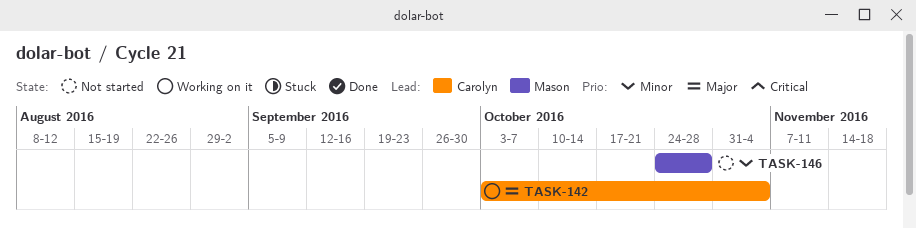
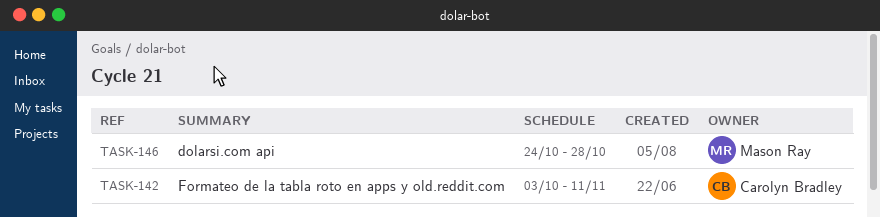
TASK-142, due: Nov 4 -> Nov 11

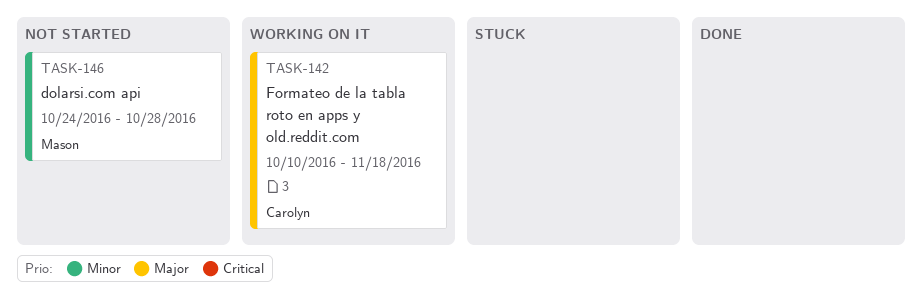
TASK-142, start: Oct 3 -> Oct 10
TASK-142, due: Nov 11 -> Nov 18

